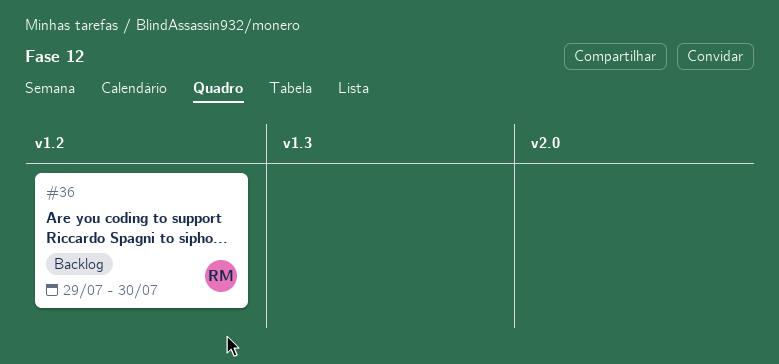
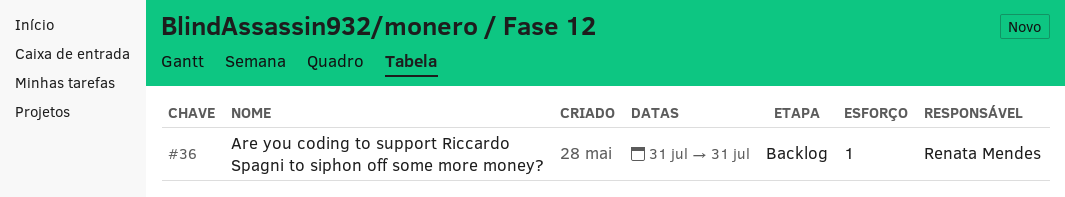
#36, start: Jul 29 -> Jul 31
#36, due: Jul 30 -> Jul 31

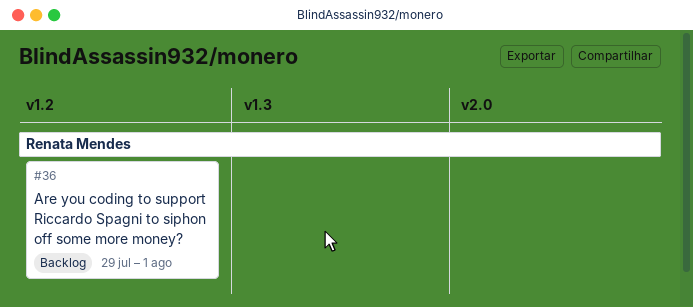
#36, start: Jul 31 -> Jul 29
#36, due: Jul 31 -> Aug 1

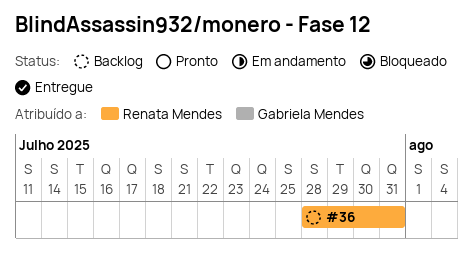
#36, start: Jul 29 -> Jul 28
#36, due: Aug 1 -> Jul 31

